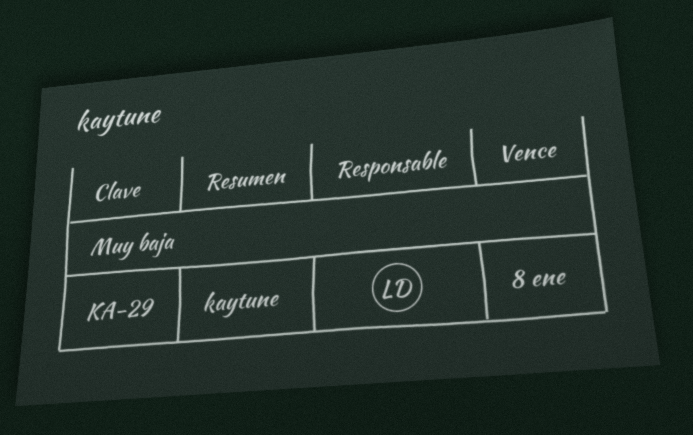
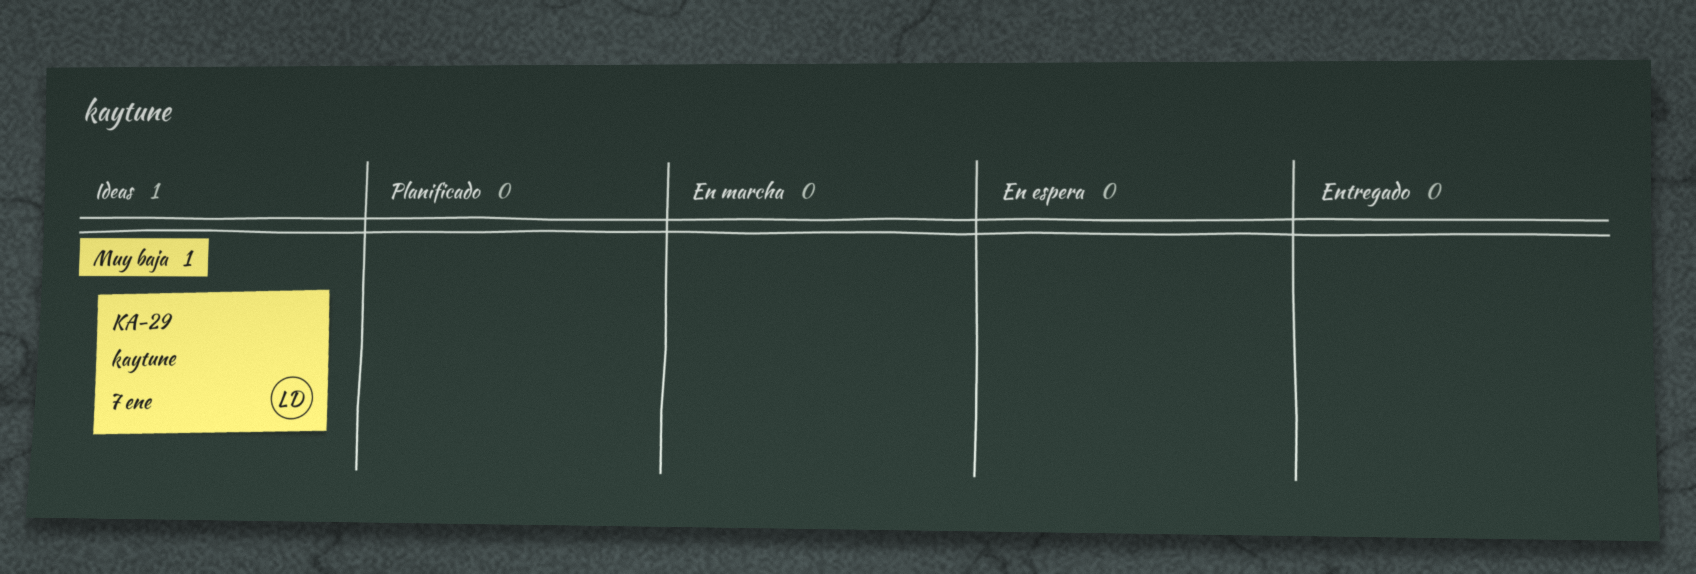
KA-29, due: Jan 8 -> Jan 7

